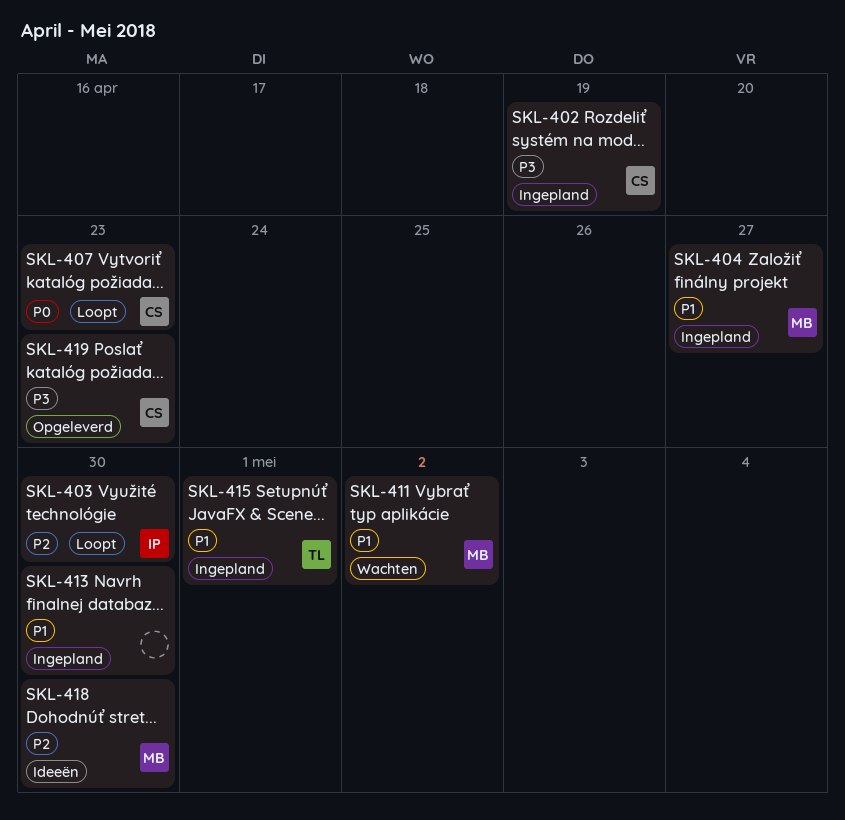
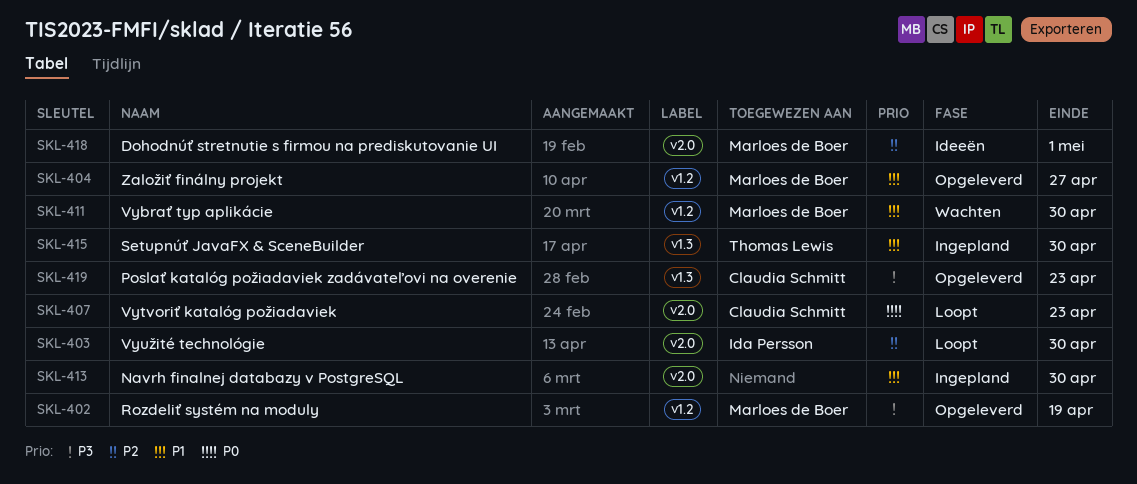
SKL-402, status: Ingepland -> Opgeleverd
SKL-402, owner: Claudia Schmitt -> Marloes de Boer
SKL-404, status: Ingepland -> Opgeleverd
SKL-411, due: May 2 -> Apr 30
SKL-415, due: May 1 -> Apr 30
SKL-418, due: Apr 30 -> May 1

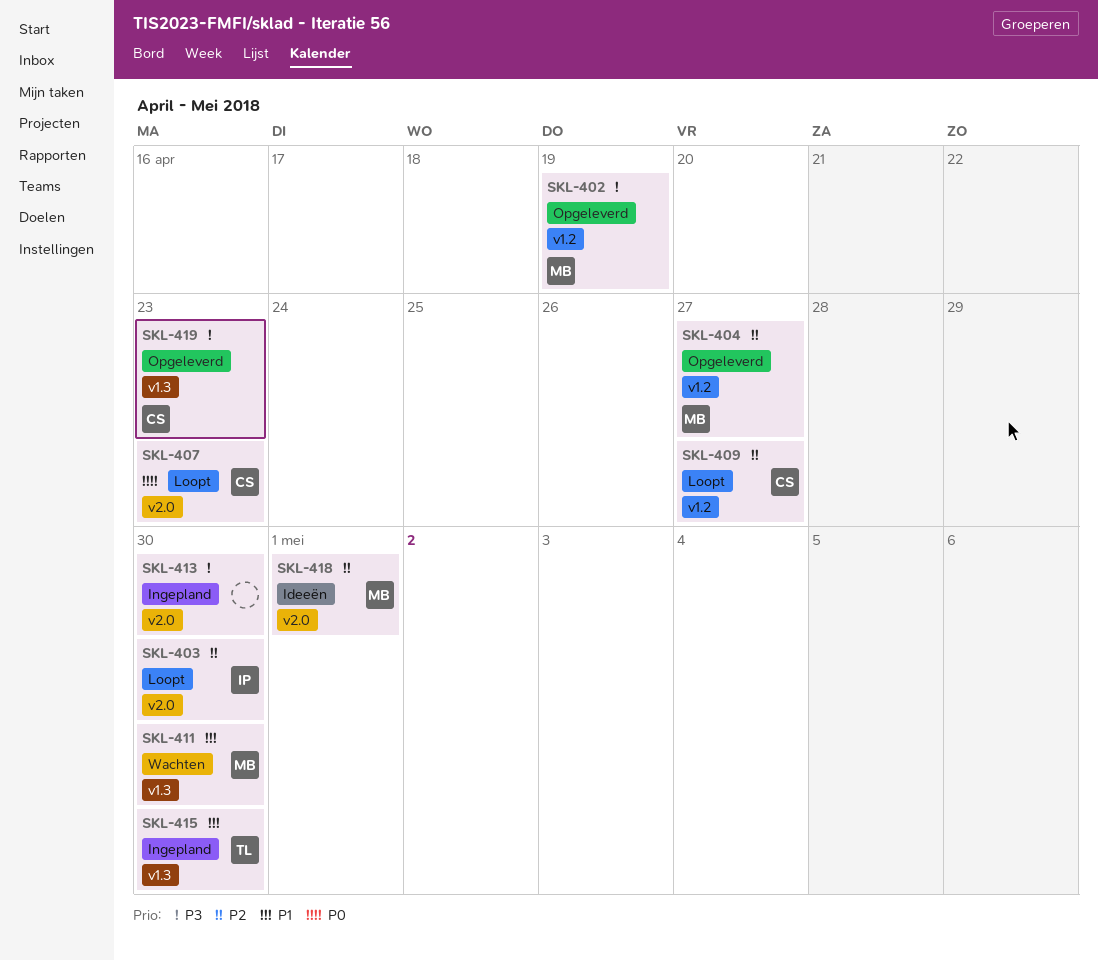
SKL-404, priority: P1 -> P2
SKL-409: none -> present
SKL-411, label: v1.2 -> v1.3
SKL-413, priority: P1 -> P3

